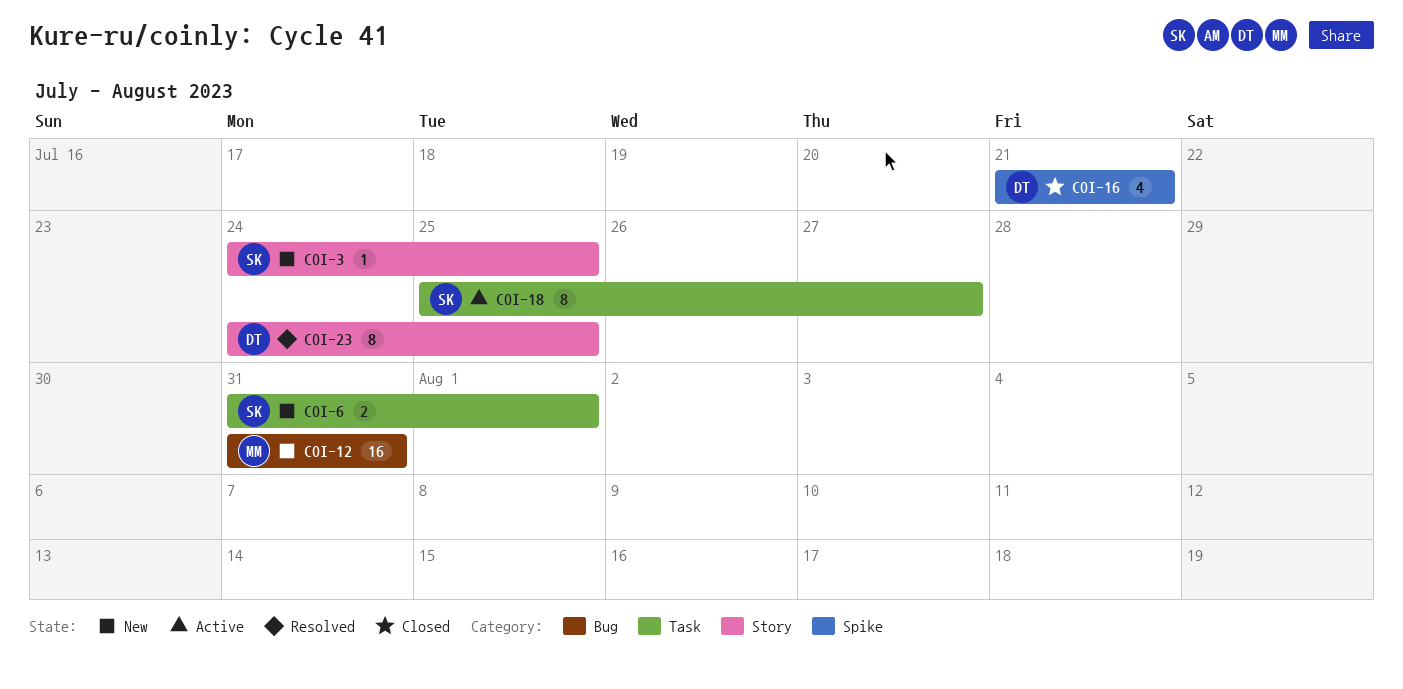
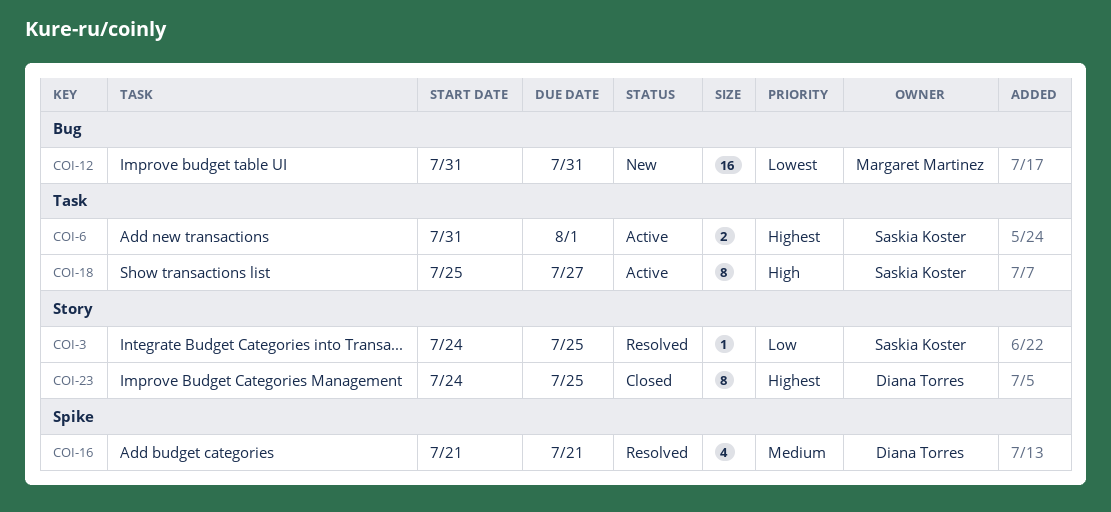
COI-3, status: New -> Resolved
COI-6, status: New -> Active
COI-16, status: Closed -> Resolved
COI-23, status: Resolved -> Closed

